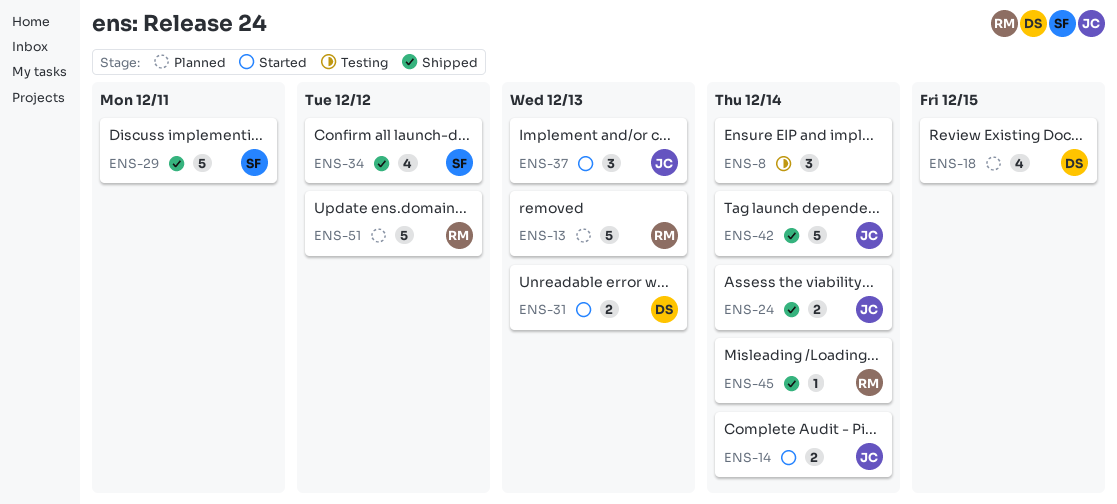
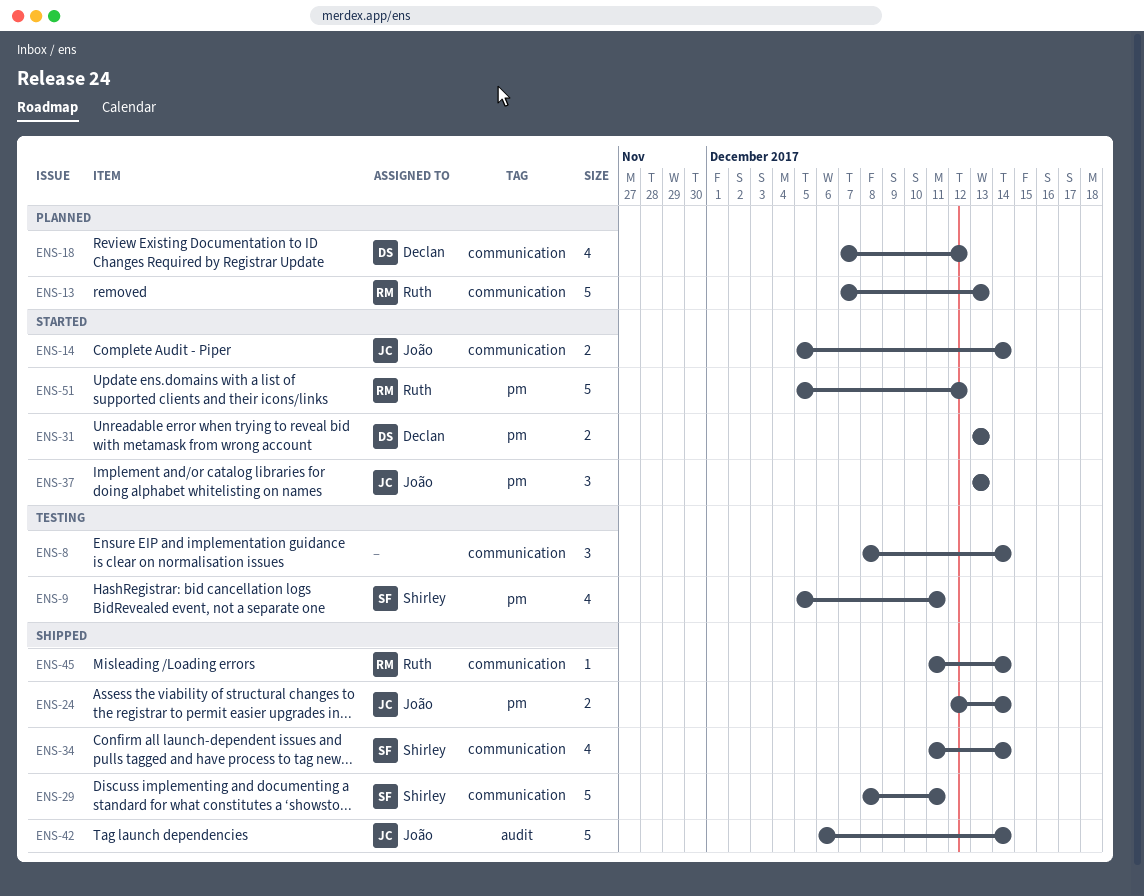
ENS-9: none -> present
ENS-18, due: Dec 15 -> Dec 12
ENS-34, due: Dec 12 -> Dec 14
ENS-51, status: Planned -> Started

